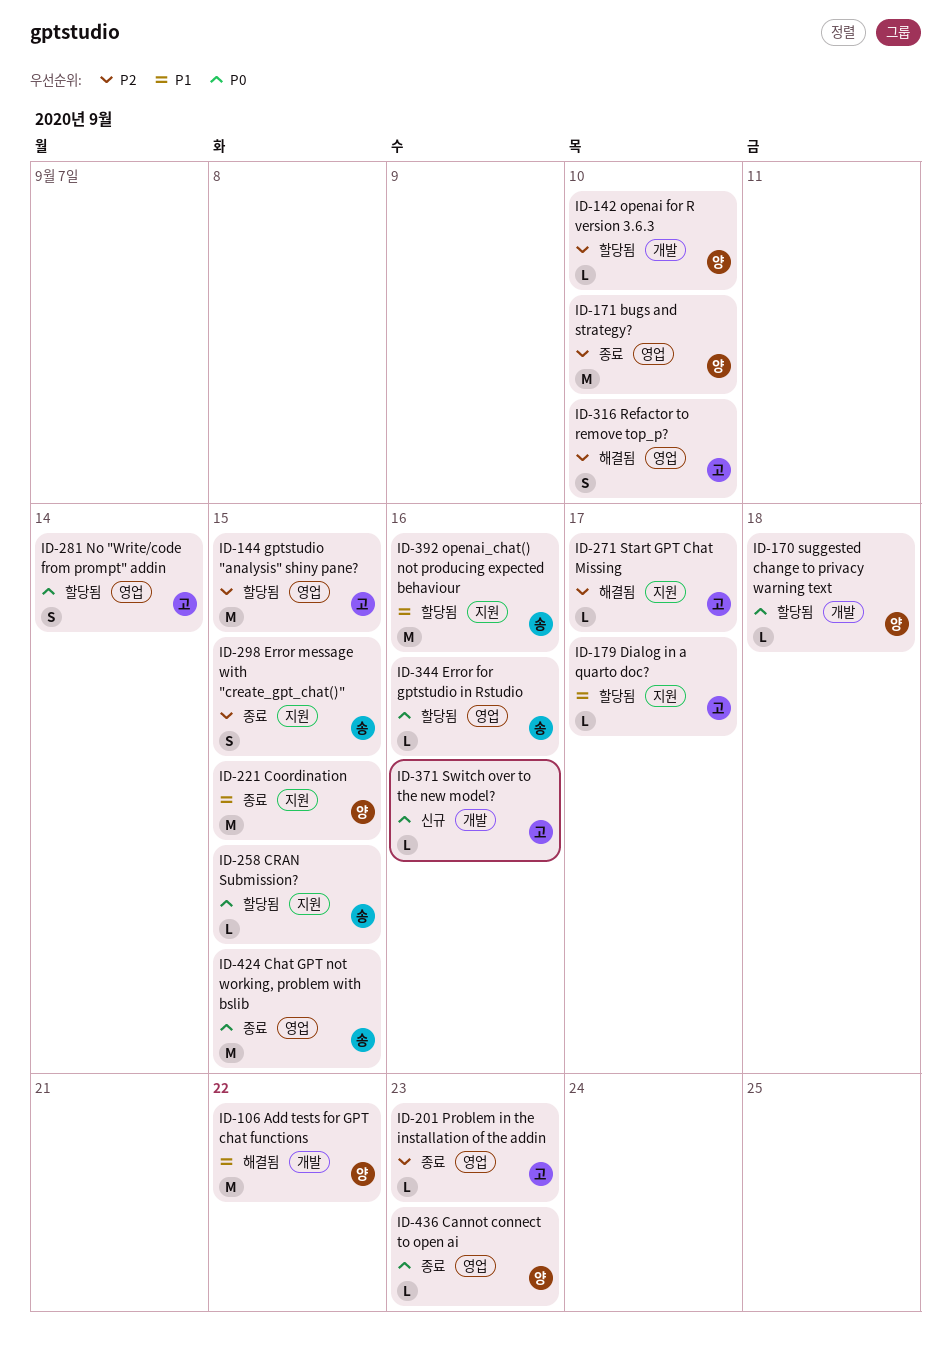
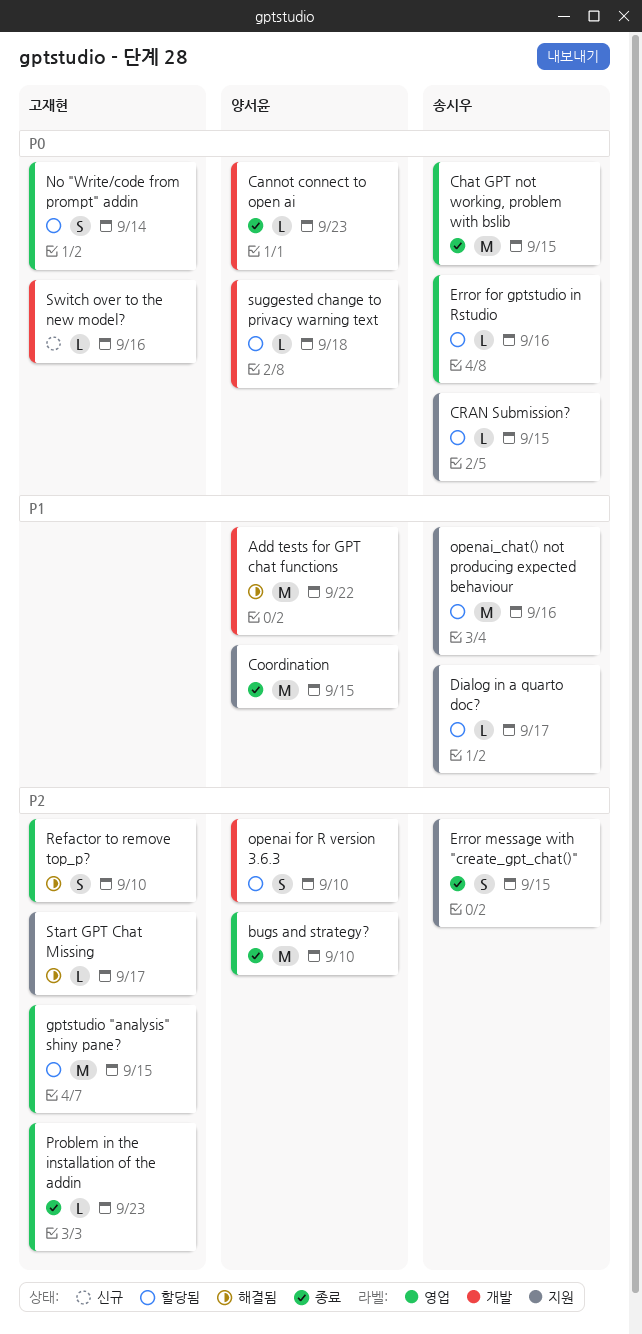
Cannot connect to open ai, label: 영업 -> 개발
Dialog in a quarto doc?, owner: 고재현 -> 송시우
openai for R version 3.6.3, estimate: L -> S

